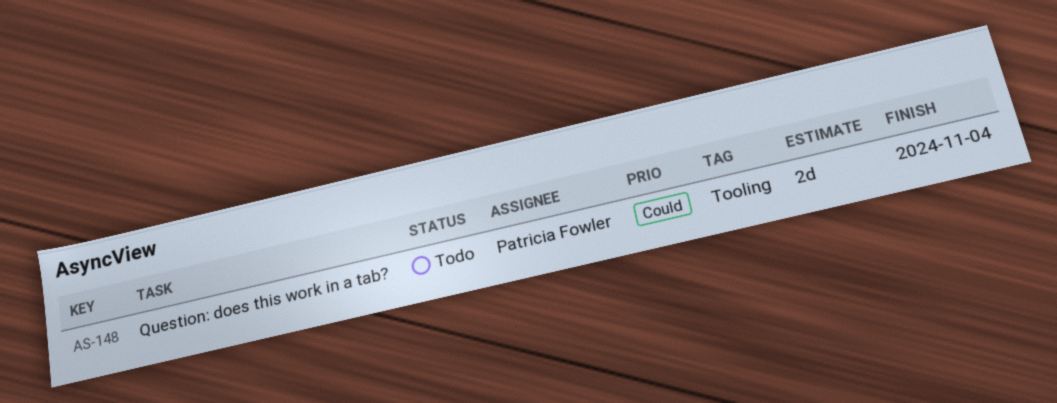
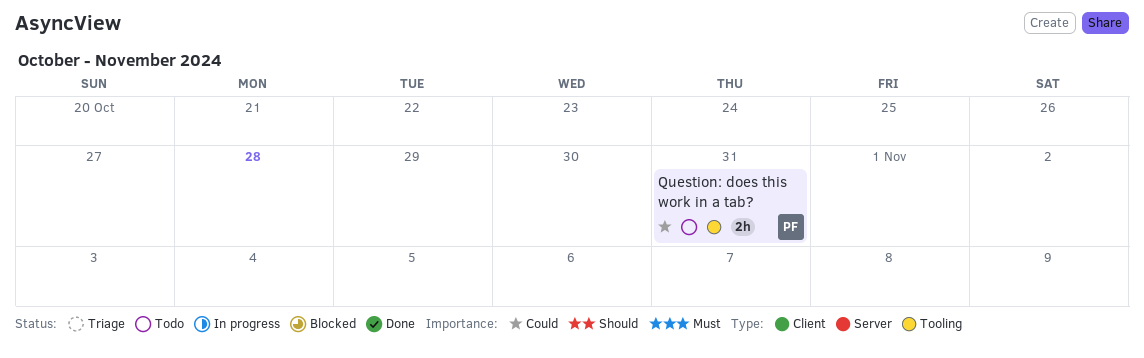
Question: does this work in a tab?, estimate: 2d -> 2h
Question: does this work in a tab?, due: Nov 4 -> Oct 31

